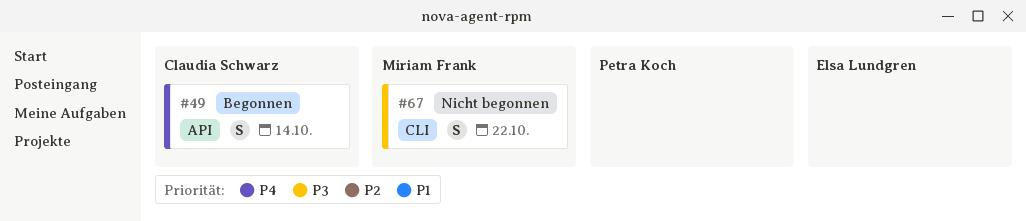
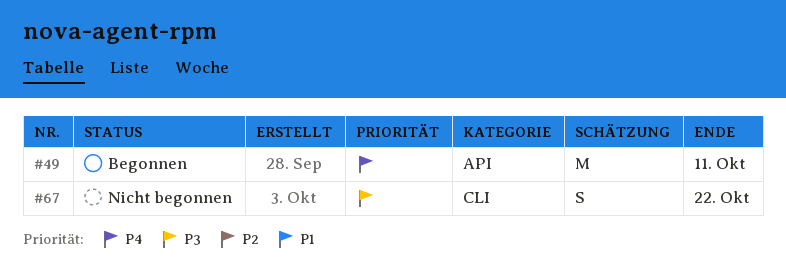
#49, estimate: S -> M
#49, due: Oct 14 -> Oct 11

